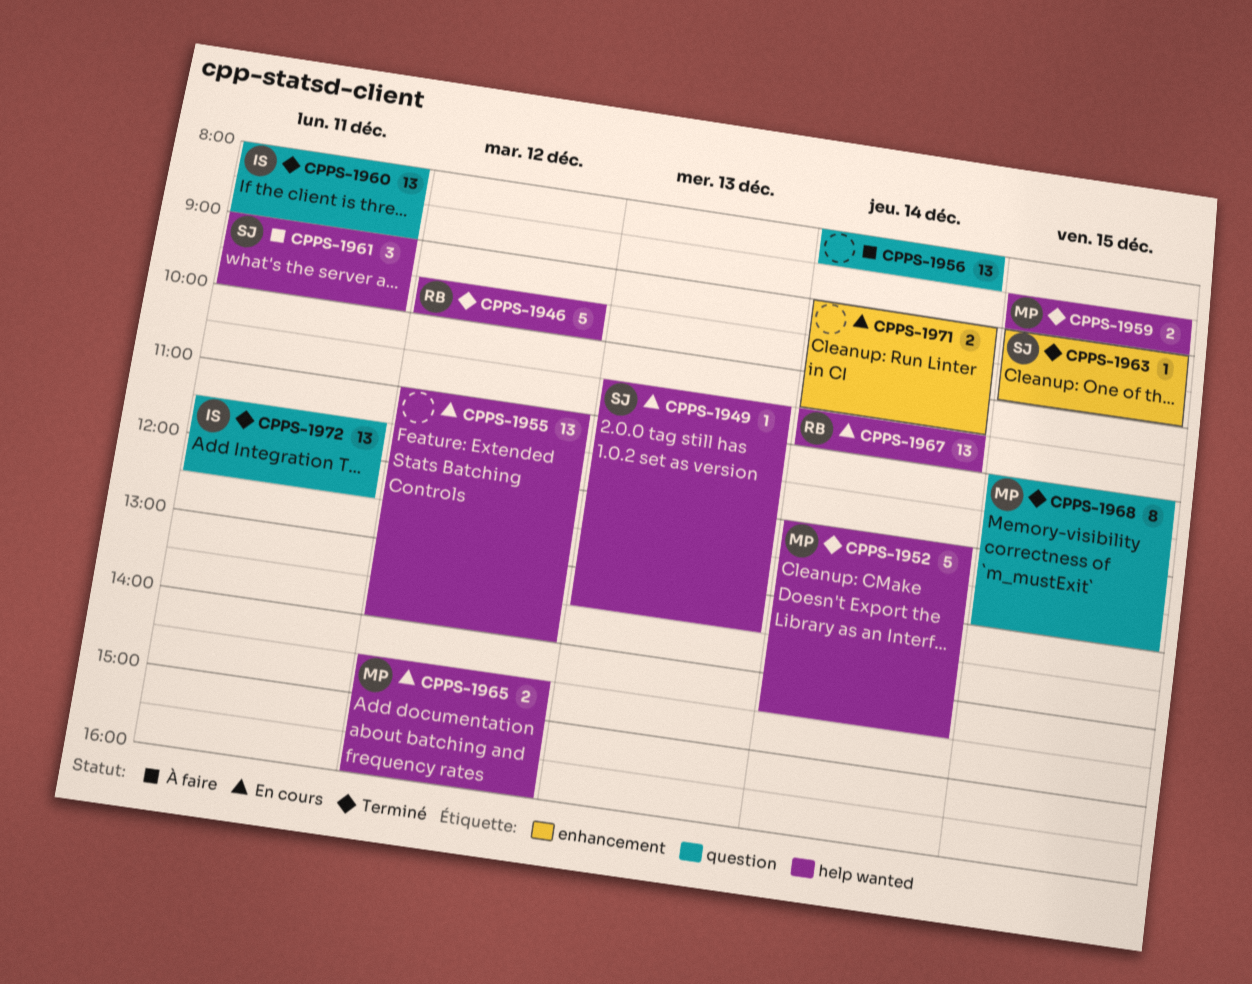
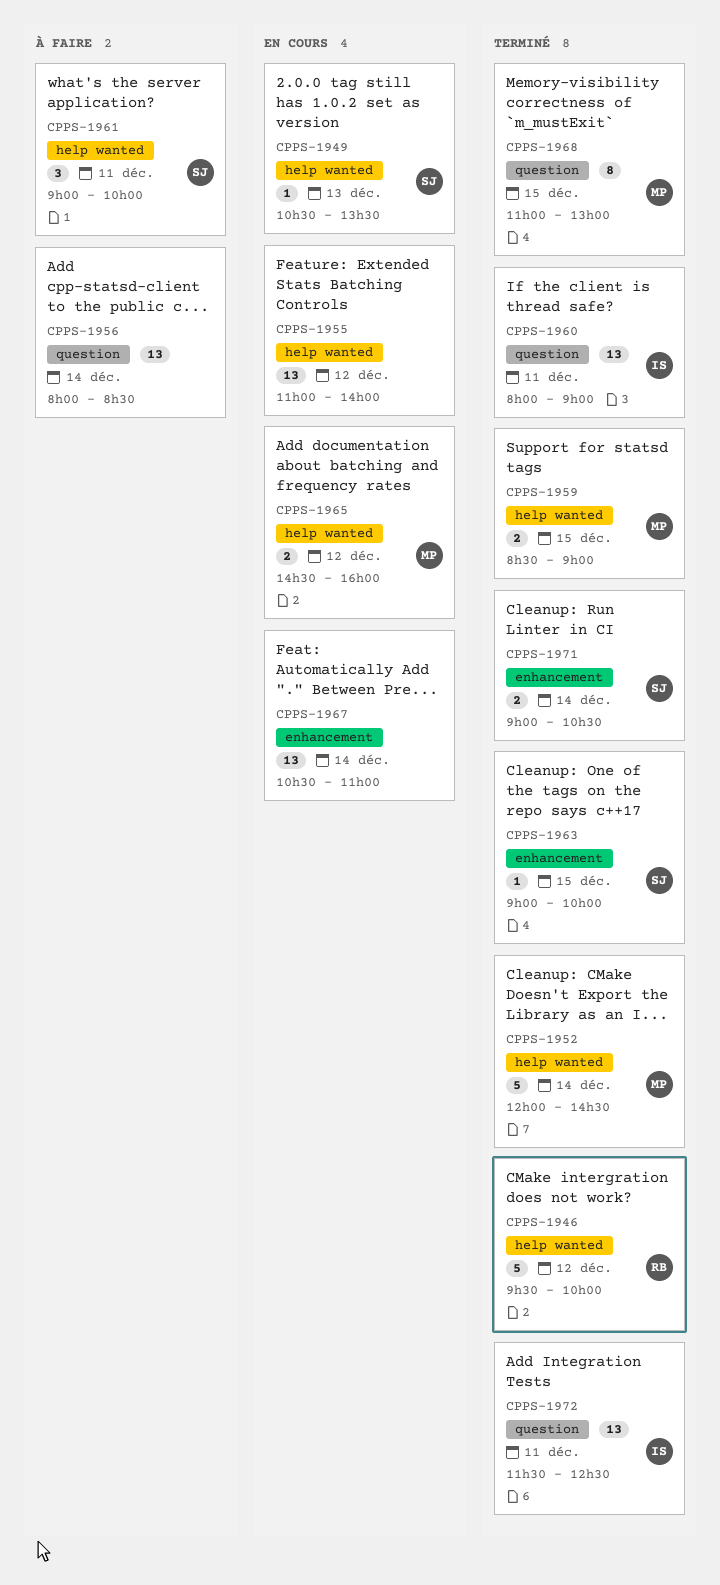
CPPS-1967, owner: RB -> none
CPPS-1967, label: help wanted -> enhancement
CPPS-1971, status: En cours -> Terminé
CPPS-1971, owner: none -> SJ

